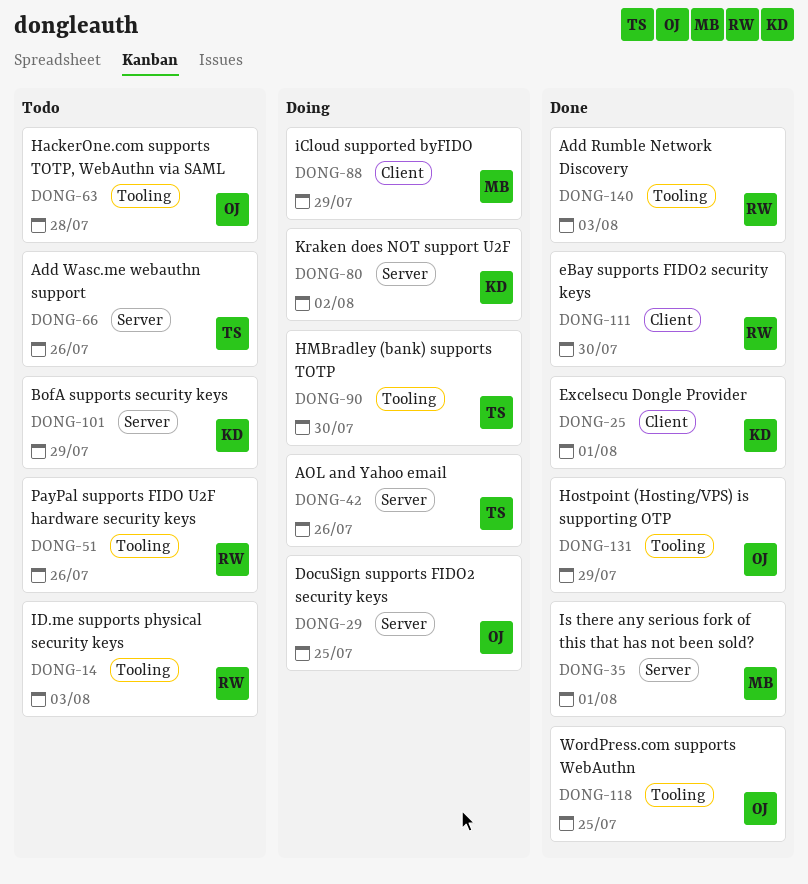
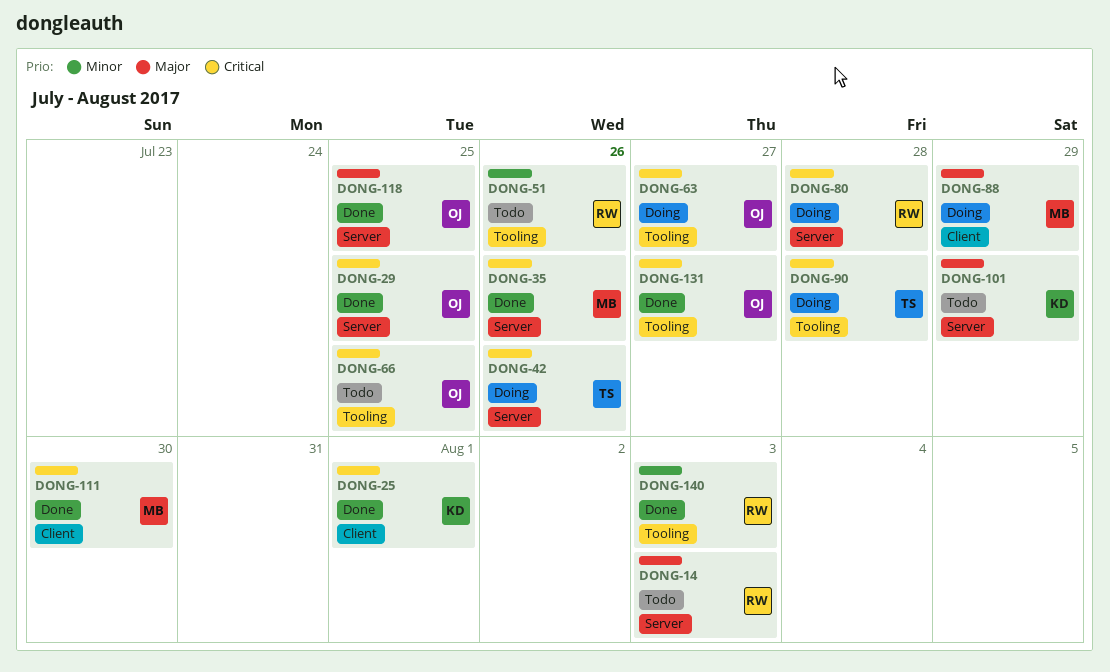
DONG-14, label: Tooling -> Server
DONG-29, status: Doing -> Done
DONG-35, due: Aug 1 -> Jul 26
DONG-63, status: Todo -> Doing
DONG-63, due: Jul 28 -> Jul 27
DONG-66, owner: TS -> OJ
DONG-66, label: Server -> Tooling
DONG-66, due: Jul 26 -> Jul 25
DONG-80, owner: KD -> RW
DONG-80, due: Aug 2 -> Jul 28
DONG-90, due: Jul 30 -> Jul 28
DONG-111, owner: RW -> MB
DONG-118, label: Tooling -> Server
DONG-131, due: Jul 29 -> Jul 27

